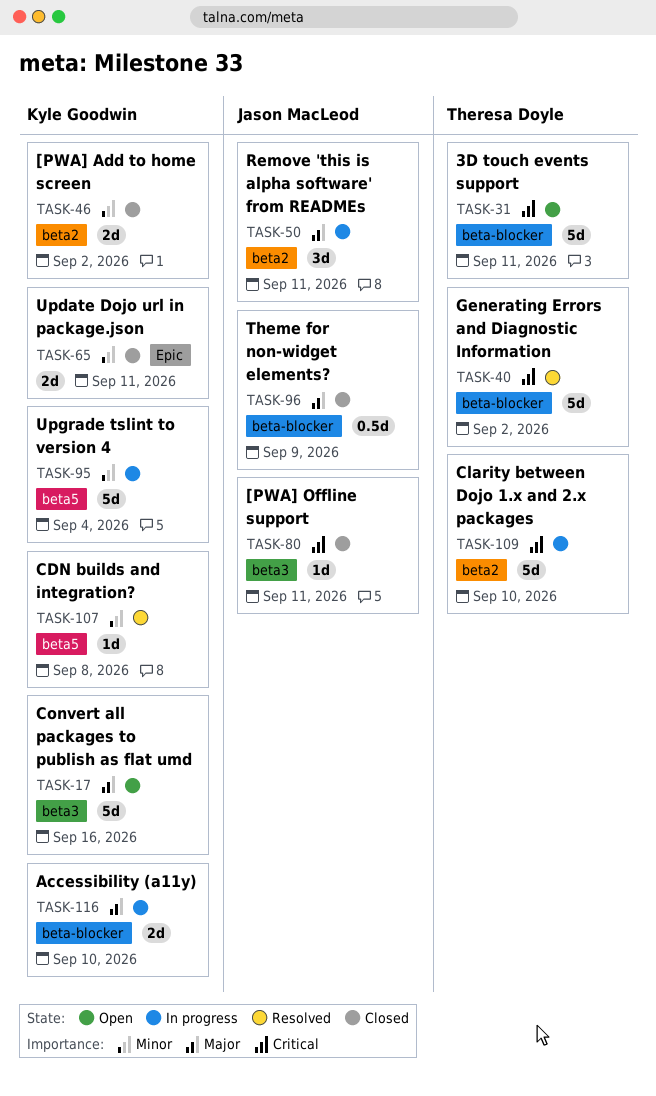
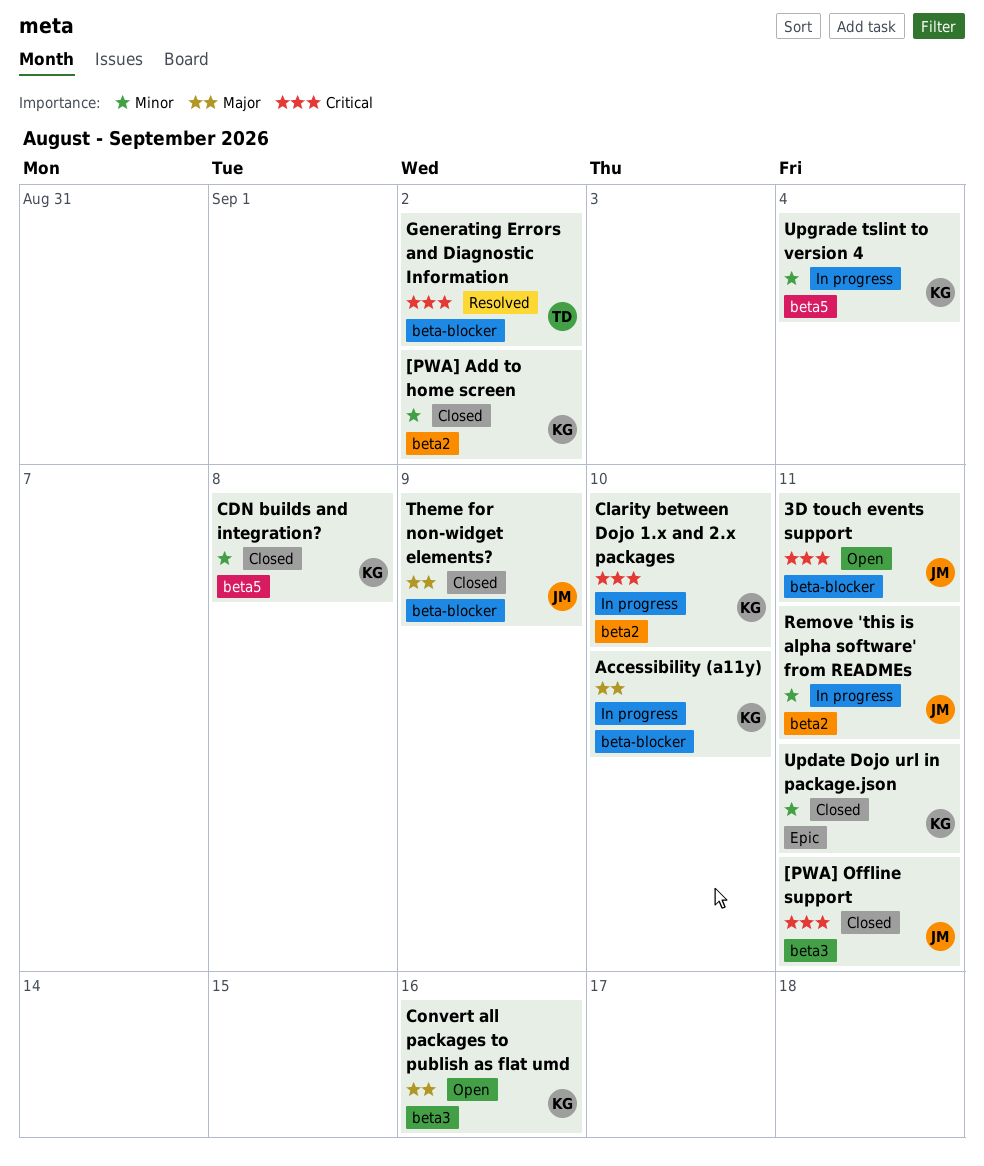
3D touch events support, owner: Theresa Doyle -> Jason MacLeod
CDN builds and integration?, status: Resolved -> Closed
Clarity between Dojo 1.x and 2.x packages, owner: Theresa Doyle -> Kyle Goodwin
Remove 'this is alpha software' from READMEs, priority: Major -> Minor

